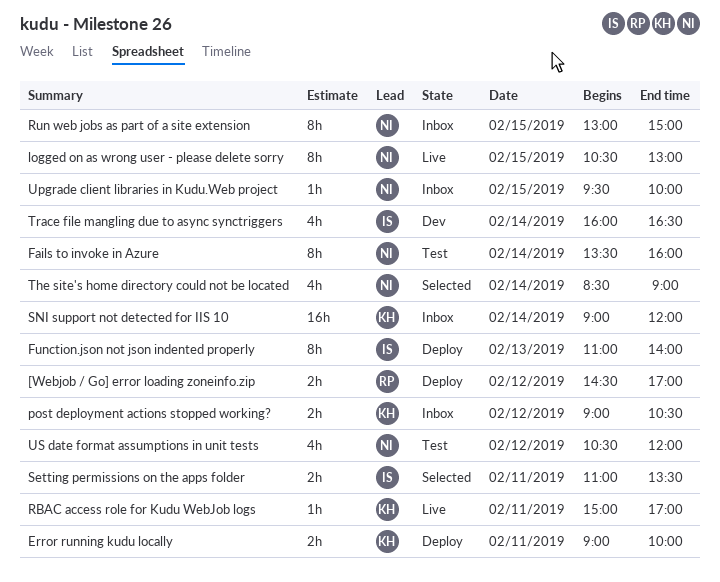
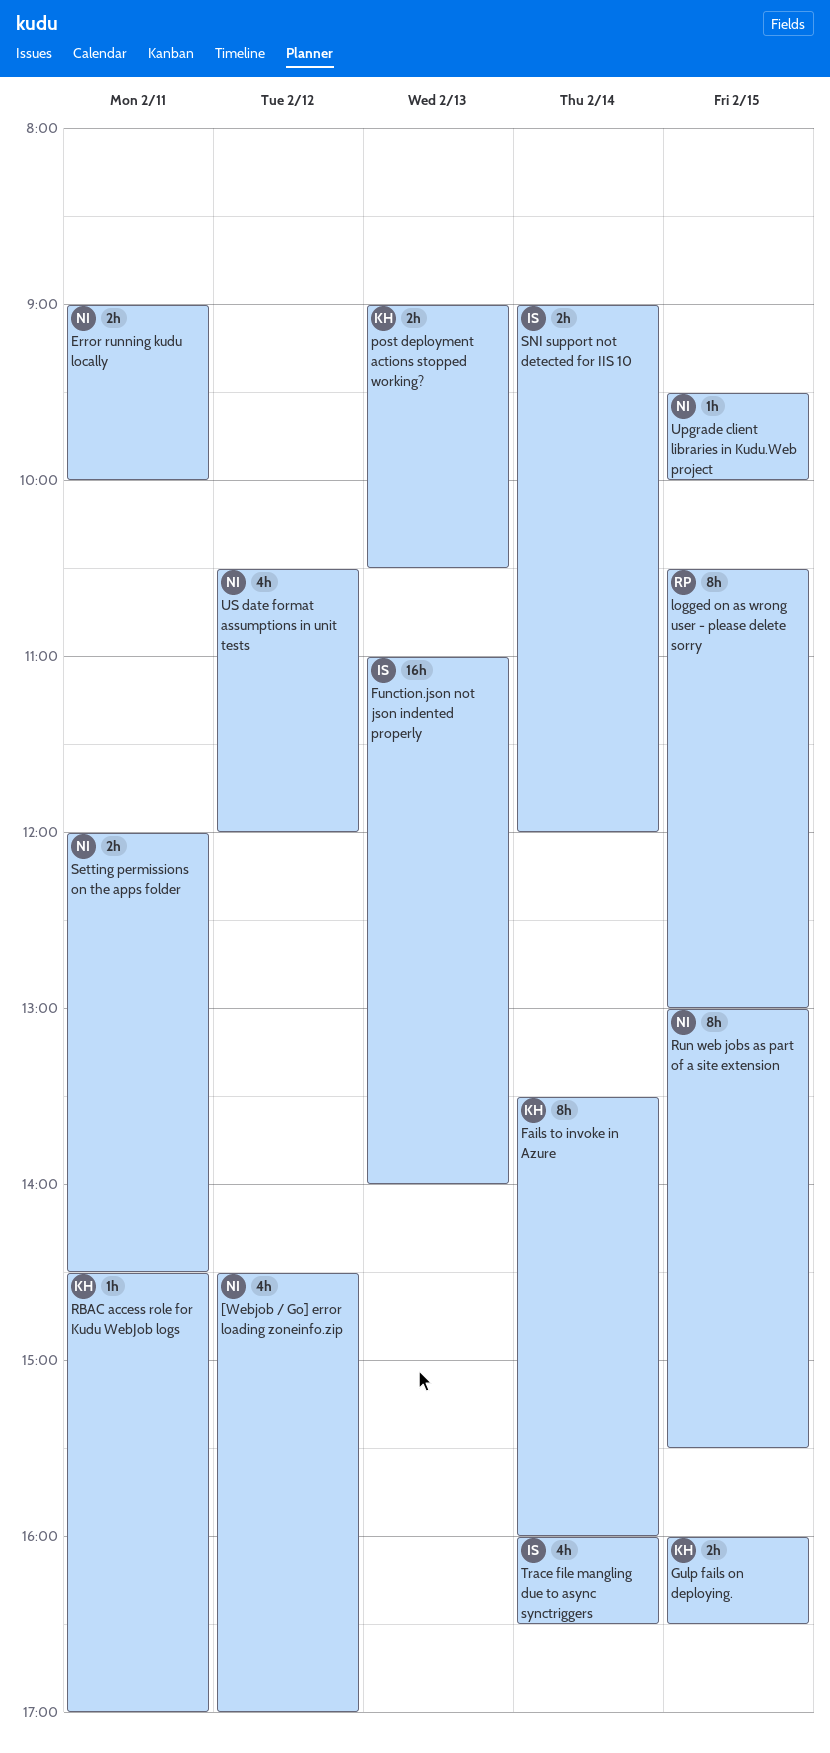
[Webjob / Go] error loading zoneinfo.zip, owner: RP -> NI
[Webjob / Go] error loading zoneinfo.zip, estimate: 2h -> 4h
Error running kudu locally, owner: KH -> NI
Fails to invoke in Azure, owner: NI -> KH
Function.json not json indented properly, estimate: 8h -> 16h
Gulp fails on deploying.: none -> present
logged on as wrong user - please delete sorry, owner: NI -> RP
post deployment actions stopped working?, day: Feb 12 -> Feb 13
RBAC access role for Kudu WebJob logs, begins: 15:00 -> 14:30
Run web jobs as part of a site extension, ends: 15:00 -> 15:30
Setting permissions on the apps folder, owner: IS -> NI
Setting permissions on the apps folder, begins: 11:00 -> 12:00
Setting permissions on the apps folder, ends: 13:30 -> 14:30
SNI support not detected for IIS 10, owner: KH -> IS
SNI support not detected for IIS 10, estimate: 16h -> 2h
The site's home directory could not be located: present -> none

